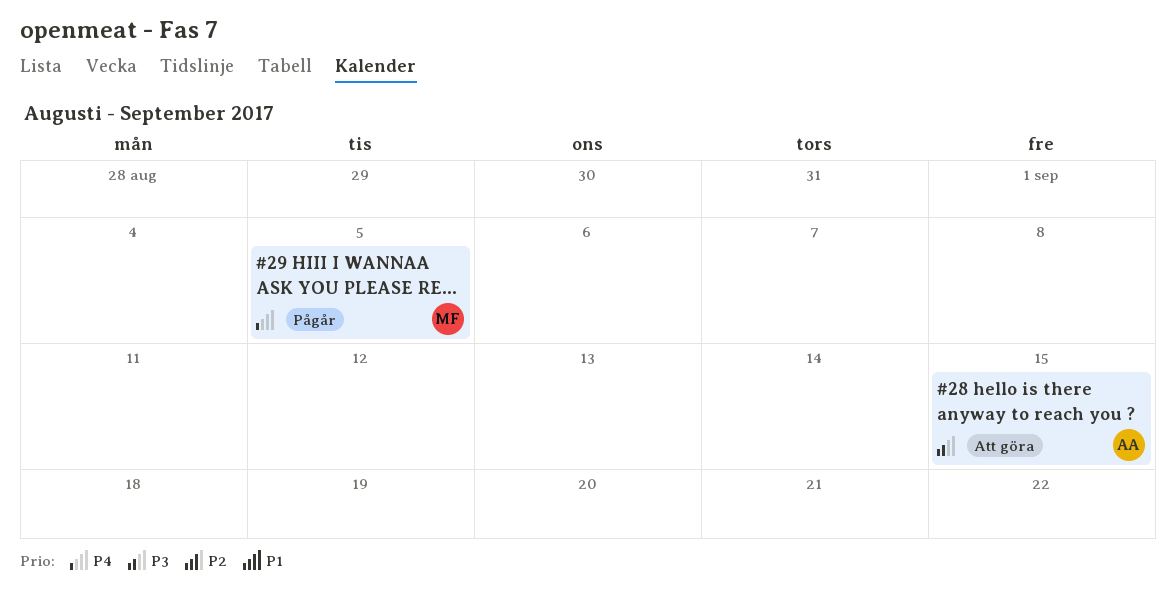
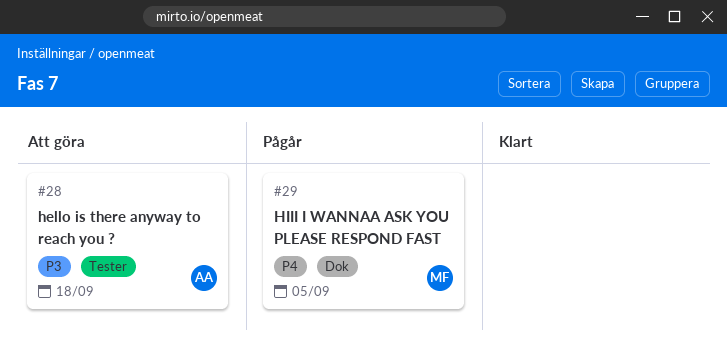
#28, due: Sep 15 -> Sep 18

